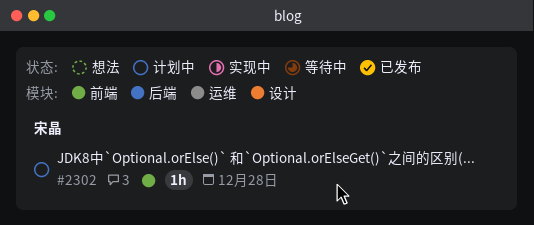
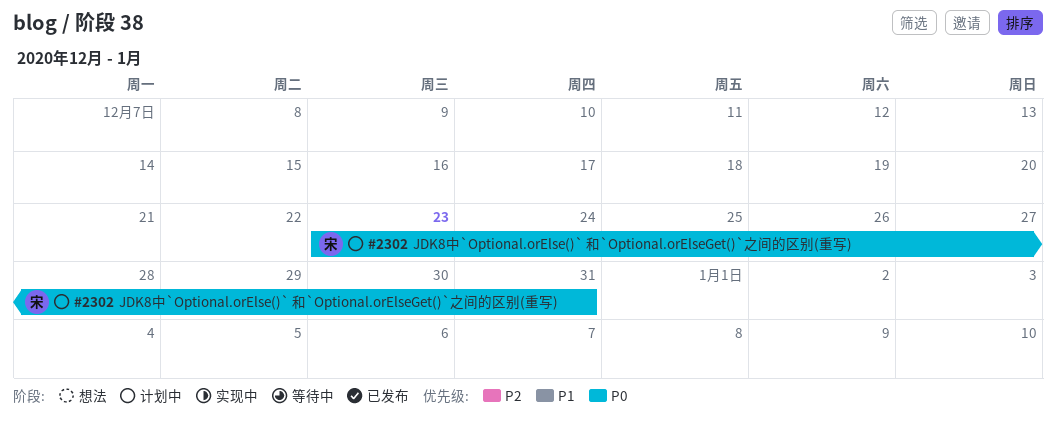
#2302, due: Dec 28 -> Dec 31

